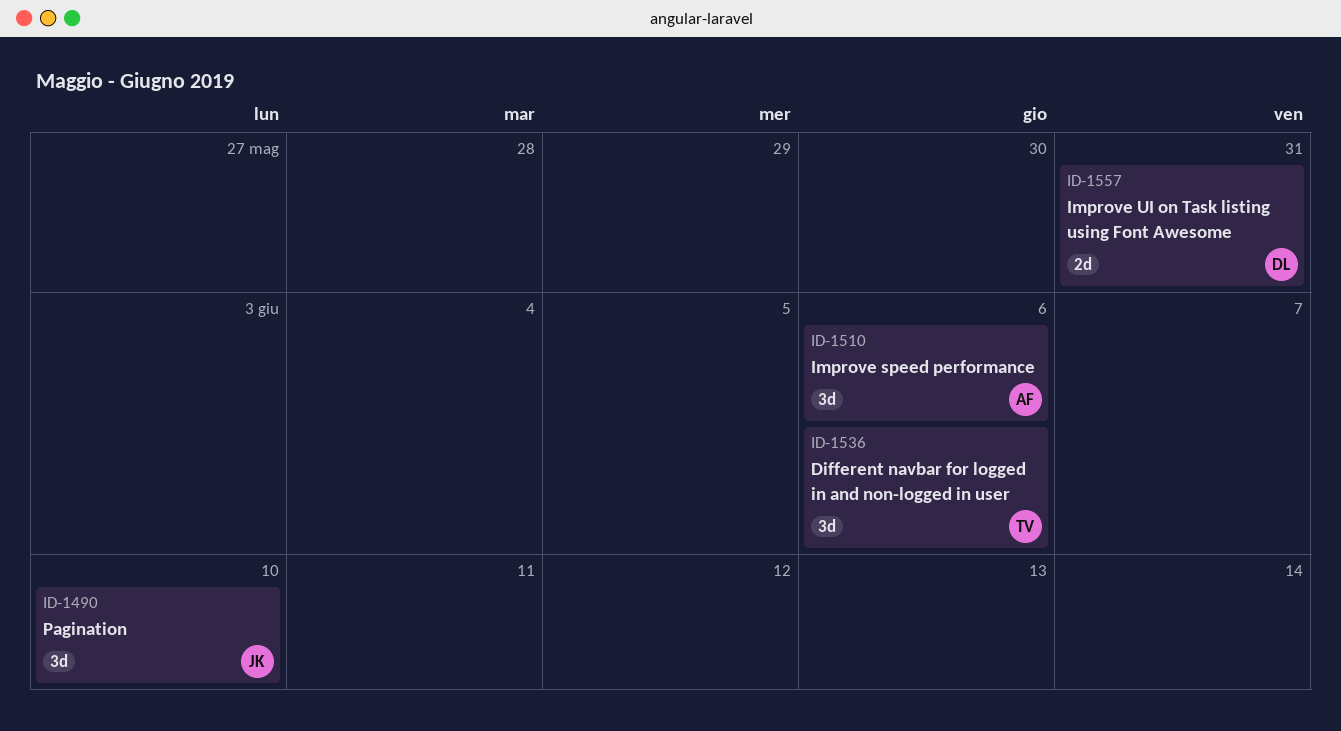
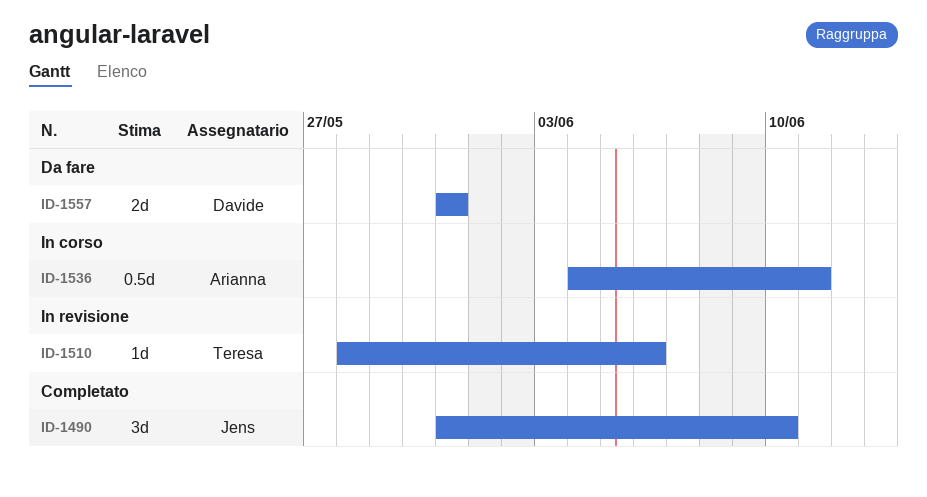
ID-1510, owner: Arianna -> Teresa
ID-1510, estimate: 3d -> 1d
ID-1536, owner: Teresa -> Arianna
ID-1536, estimate: 3d -> 0.5d
ID-1536, due: Jun 6 -> Jun 11

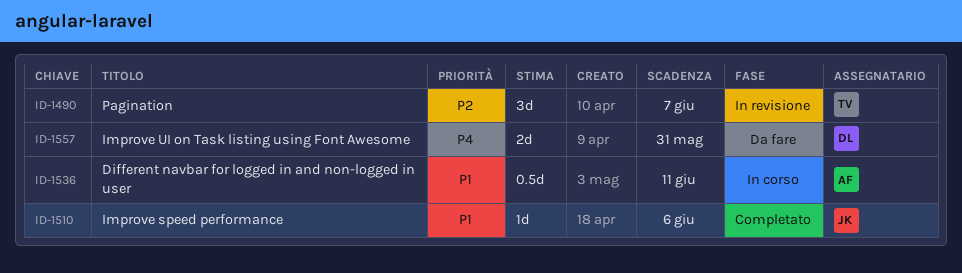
ID-1490, status: Completato -> In revisione
ID-1490, owner: Jens -> Teresa
ID-1490, due: Jun 10 -> Jun 7
ID-1510, status: In revisione -> Completato
ID-1510, owner: Teresa -> Jens

